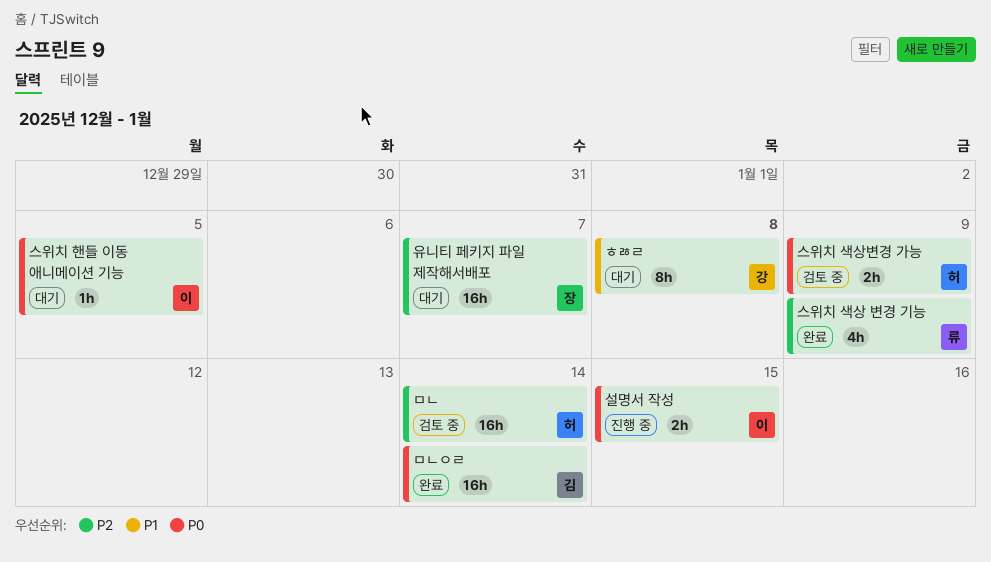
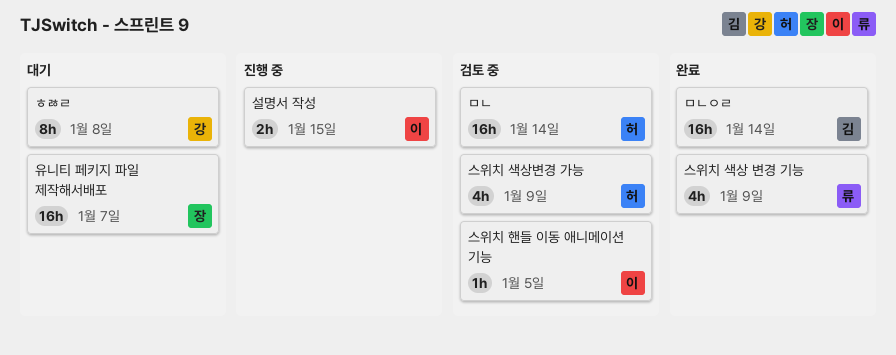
스위치 색상변경 가능, estimate: 2h -> 4h
스위치 핸들 이동 애니메이션 기능, status: 대기 -> 검토 중

